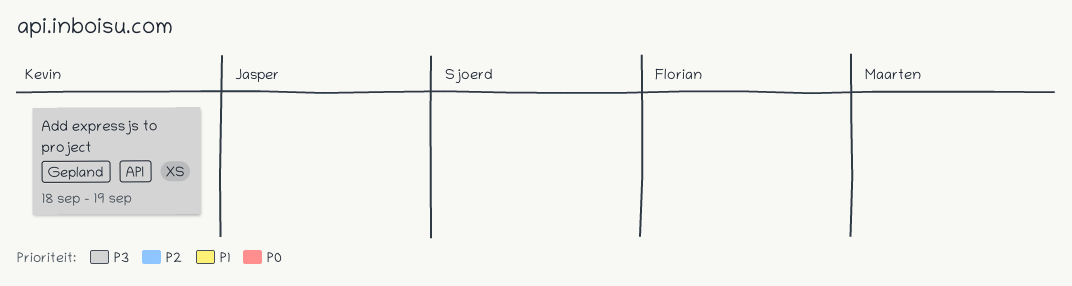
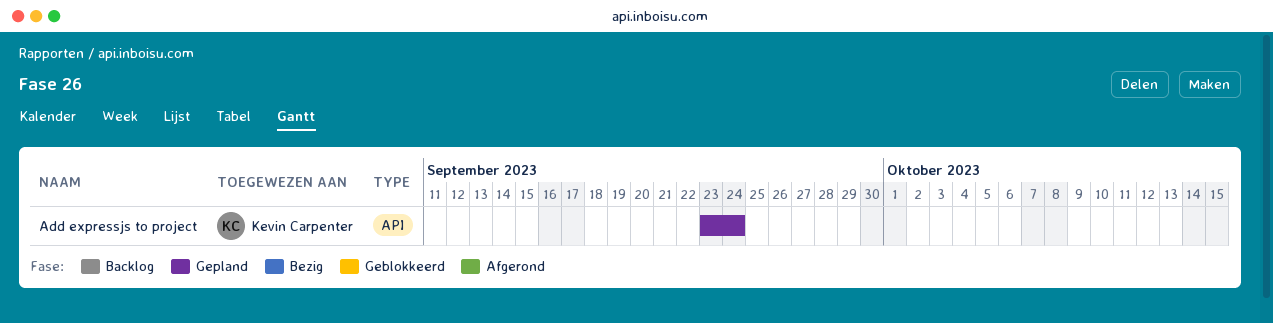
Add expressjs to project, start: Sep 18 -> Sep 23
Add expressjs to project, due: Sep 19 -> Sep 24

